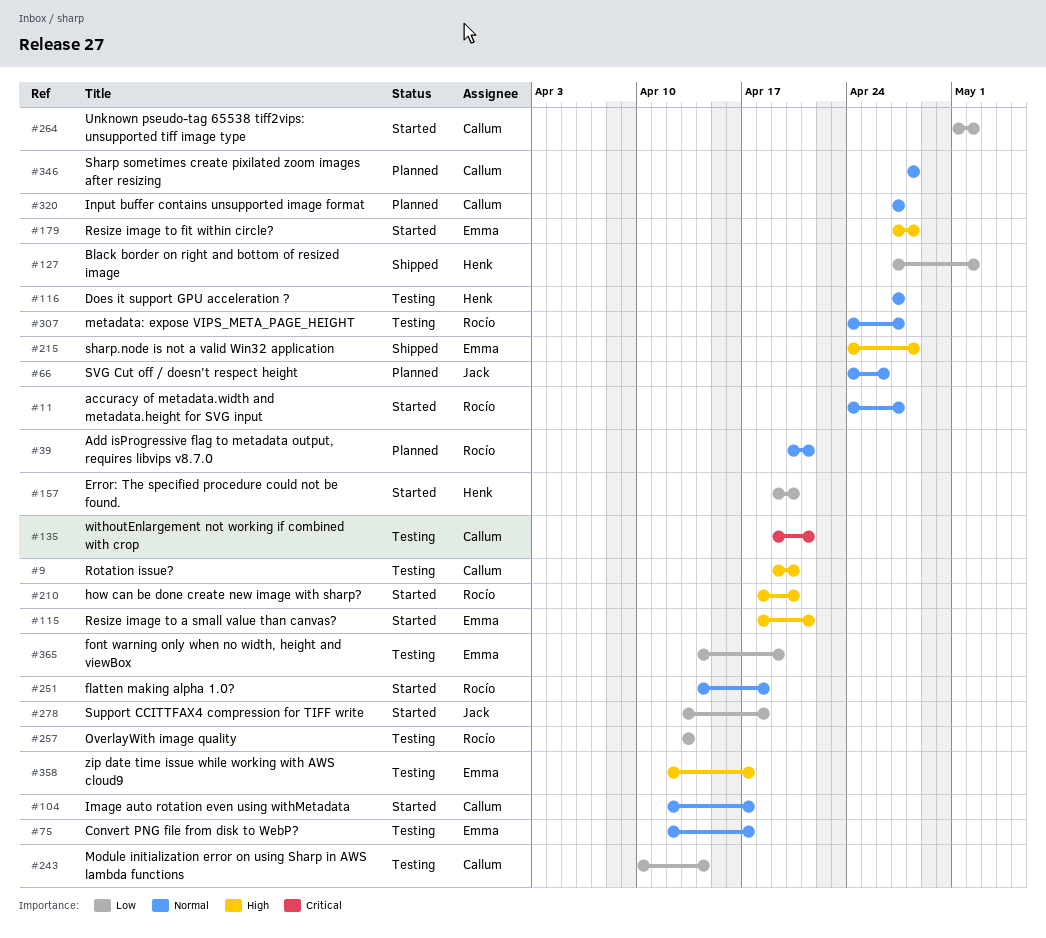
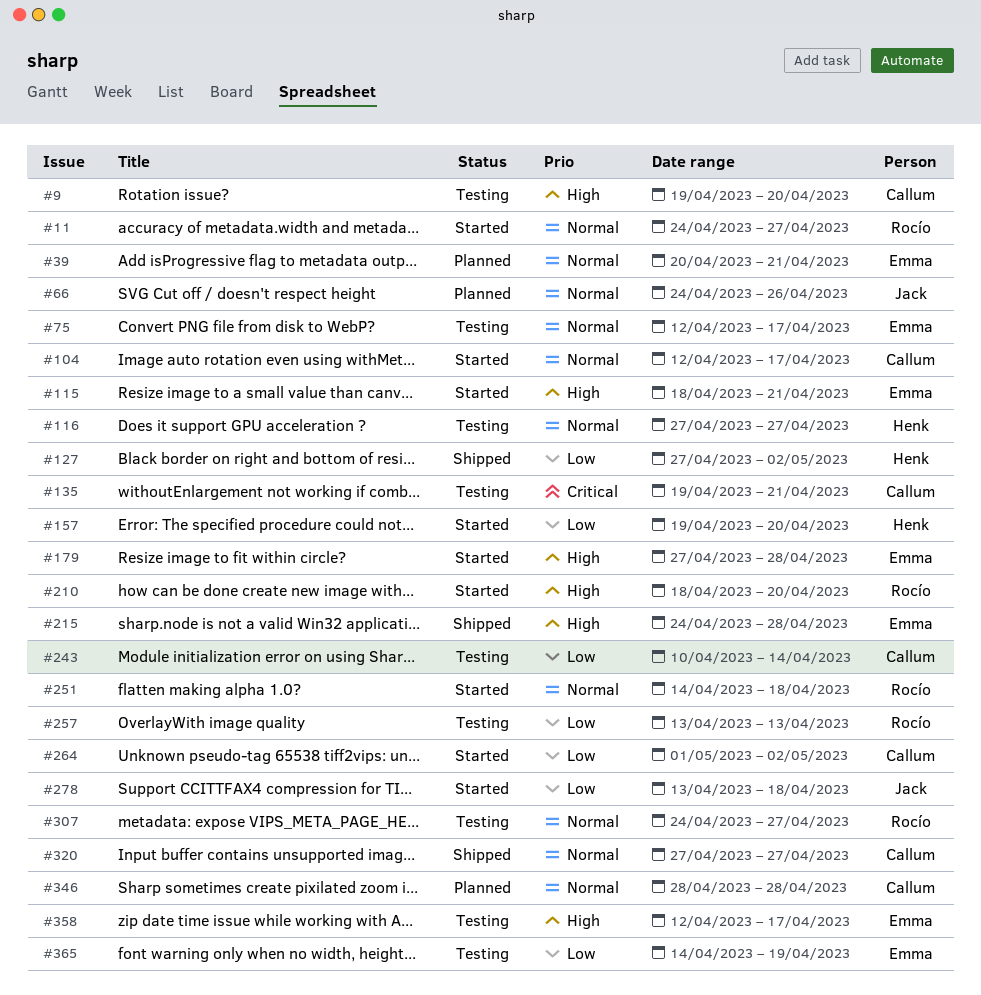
#39, owner: Rocío -> Emma
#320, status: Planned -> Shipped

